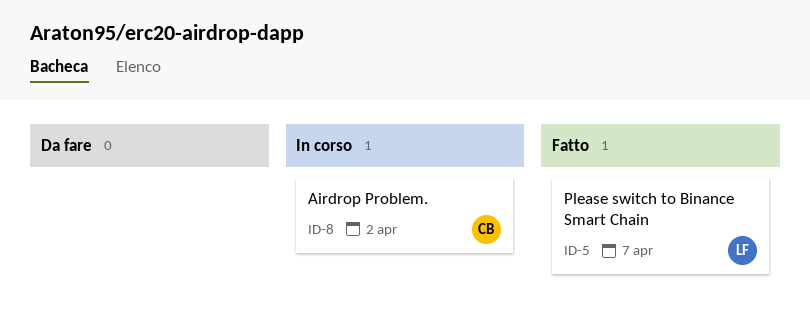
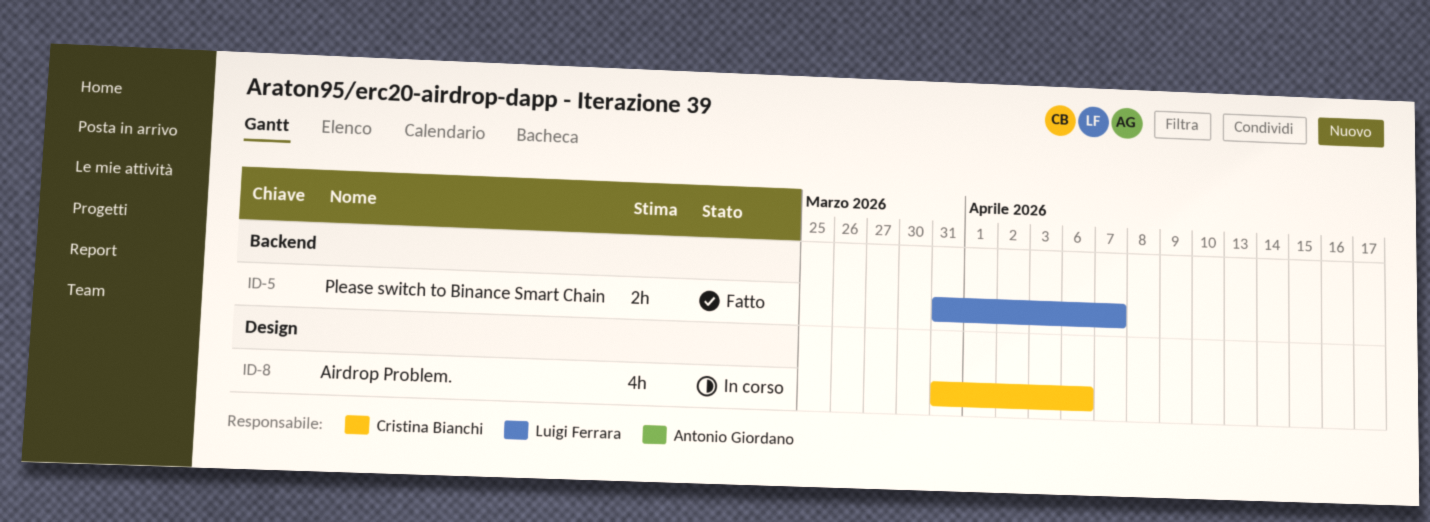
ID-8, due: Apr 2 -> Apr 6

